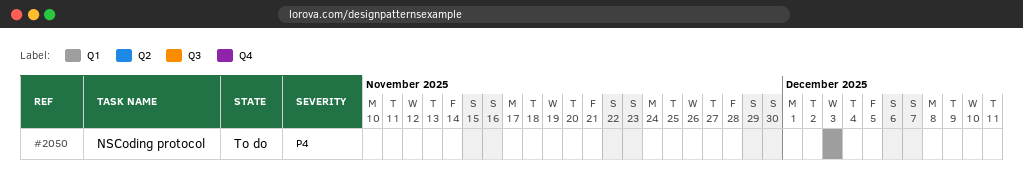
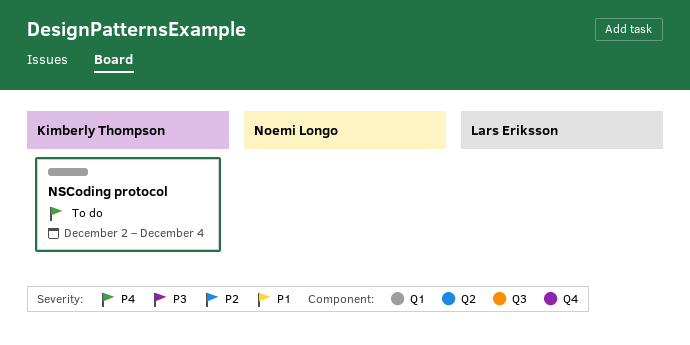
NSCoding protocol, start: Dec 3 -> Dec 2
NSCoding protocol, due: Dec 3 -> Dec 4

